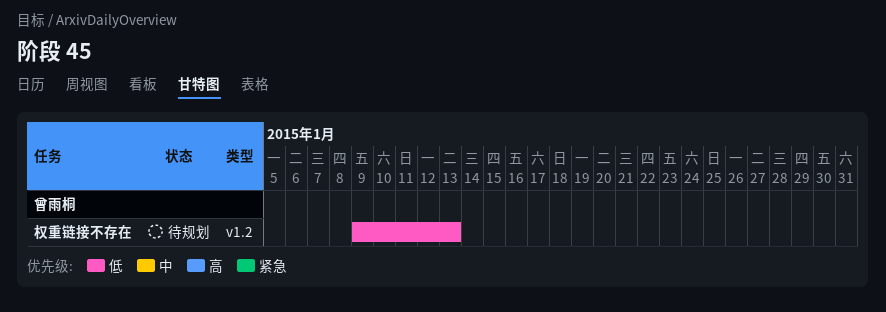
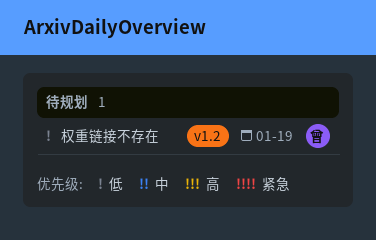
权重链接不存在, due: Jan 13 -> Jan 19

